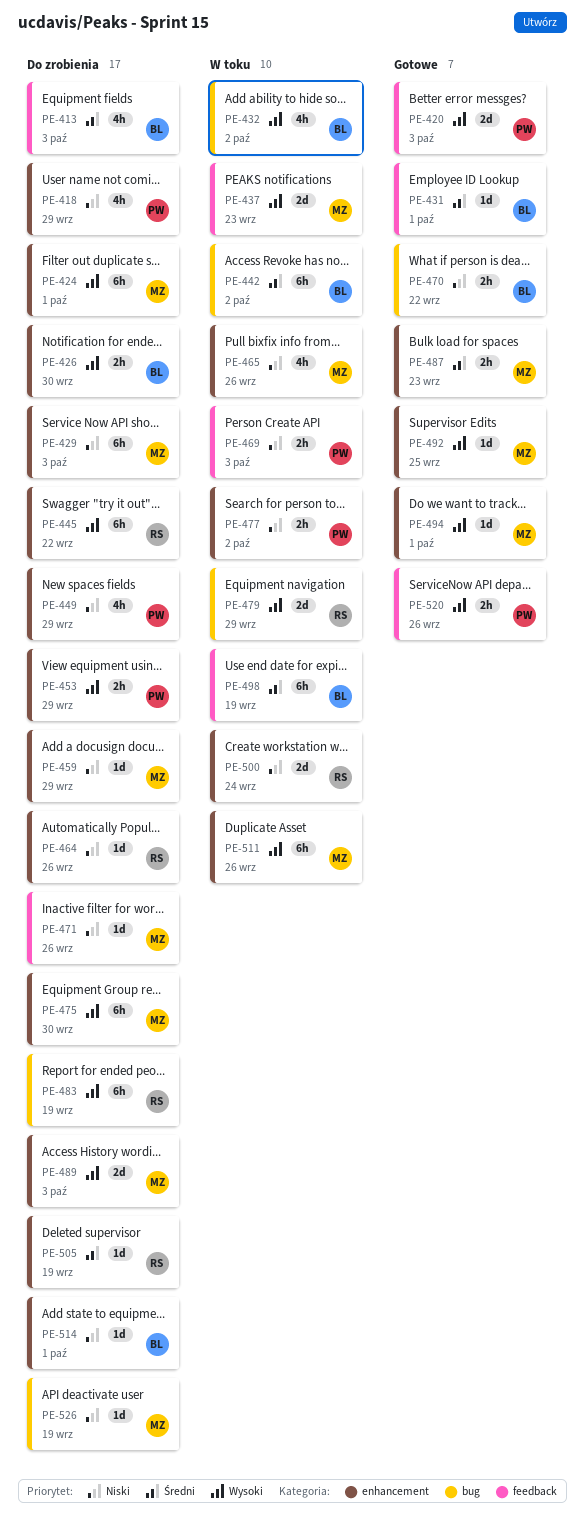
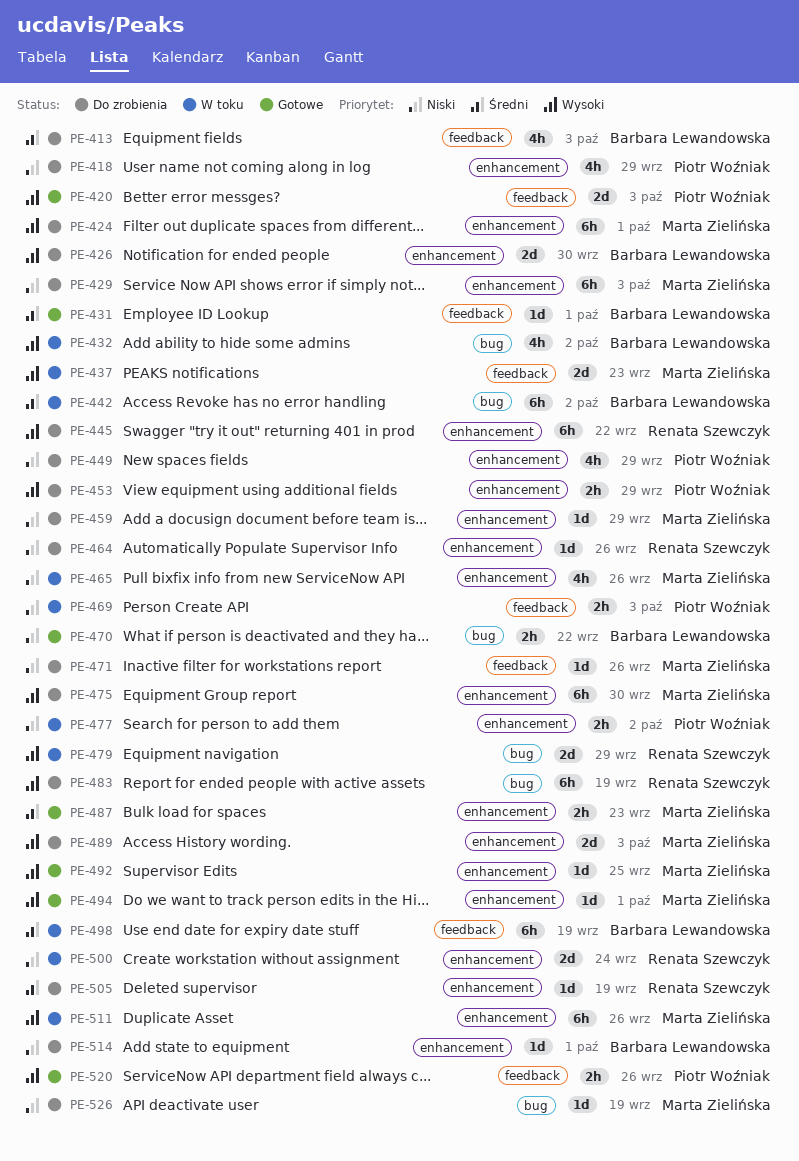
PE-426, estimate: 2h -> 2d

